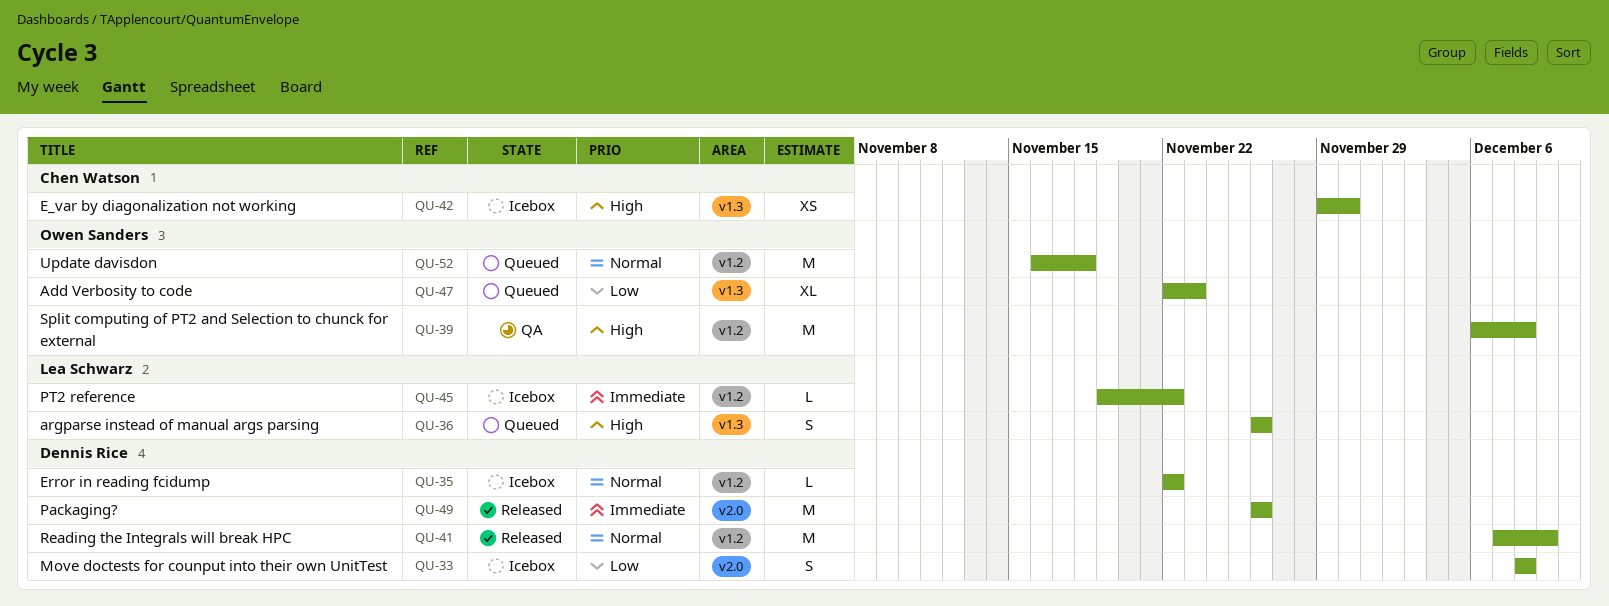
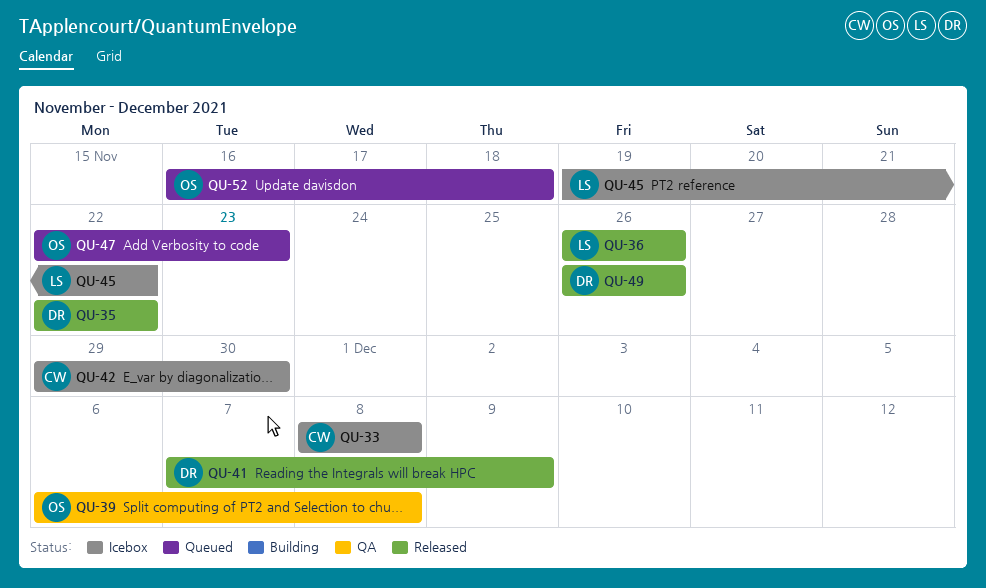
QU-33, owner: Dennis Rice -> Chen Watson
QU-35, status: Icebox -> Released
QU-36, status: Queued -> Released

